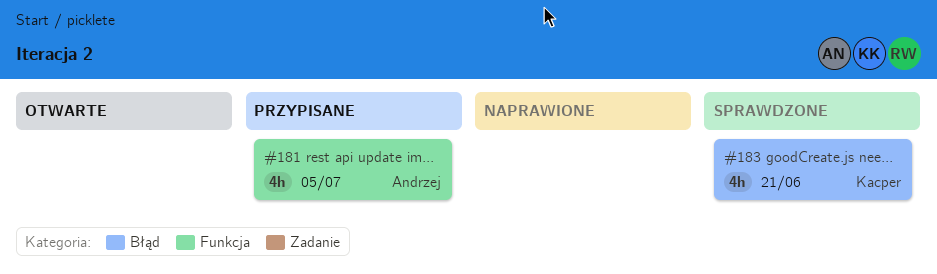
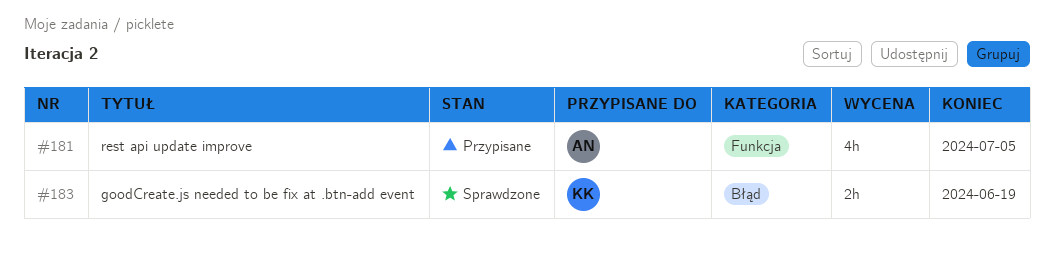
#183, estimate: 4h -> 2h
#183, due: Jun 21 -> Jun 19

